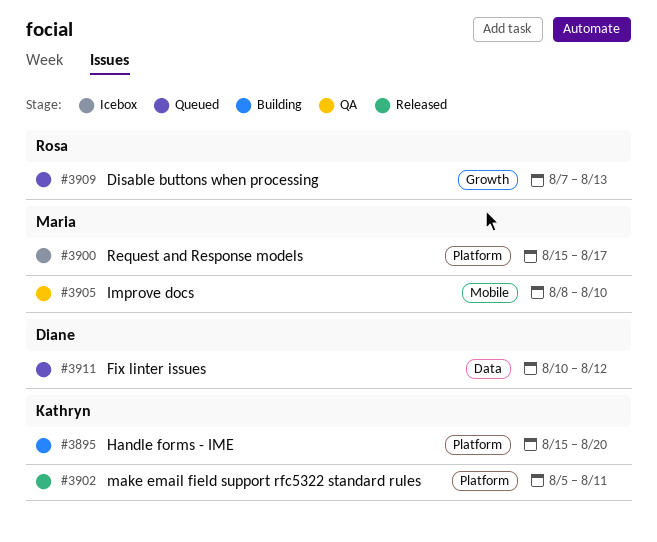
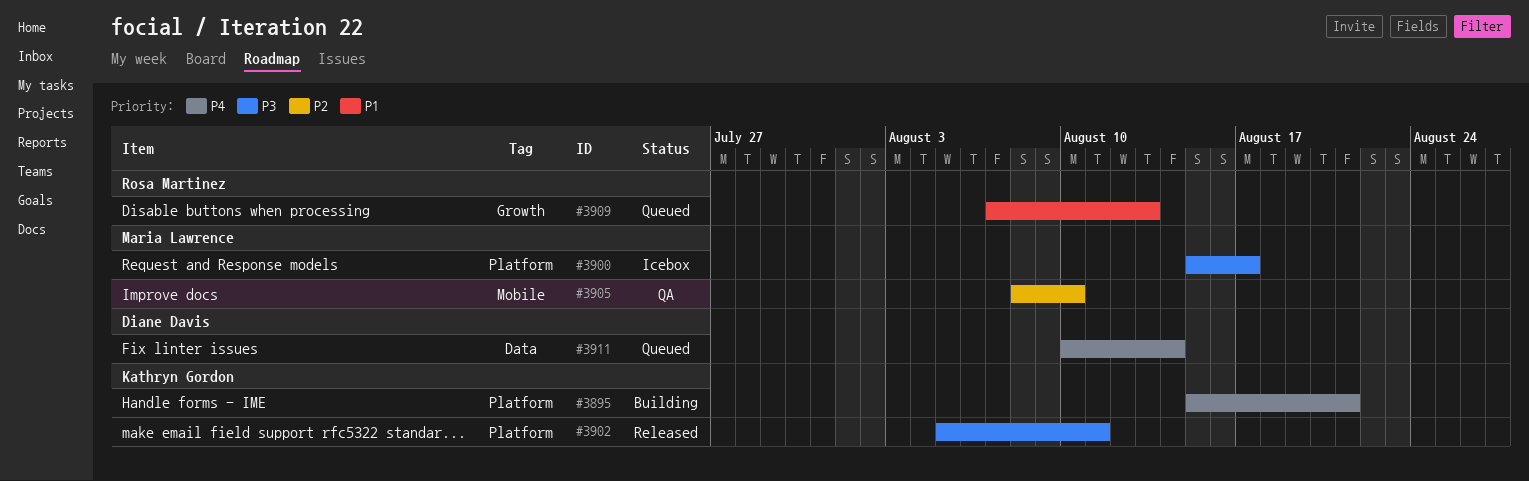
#3895, due: Aug 20 -> Aug 21
#3911, due: Aug 12 -> Aug 14

